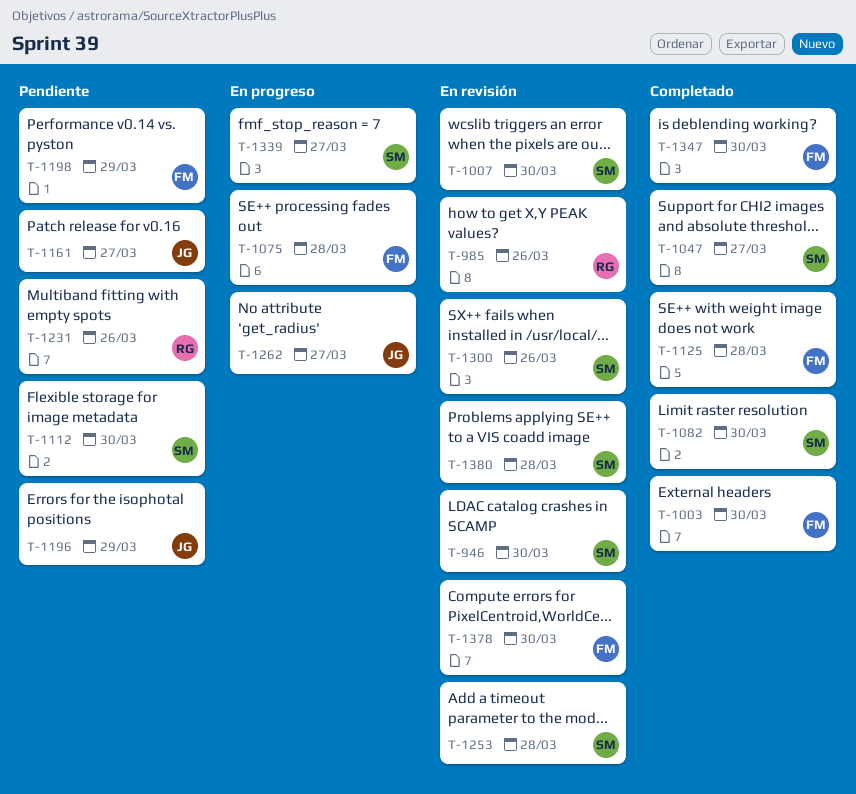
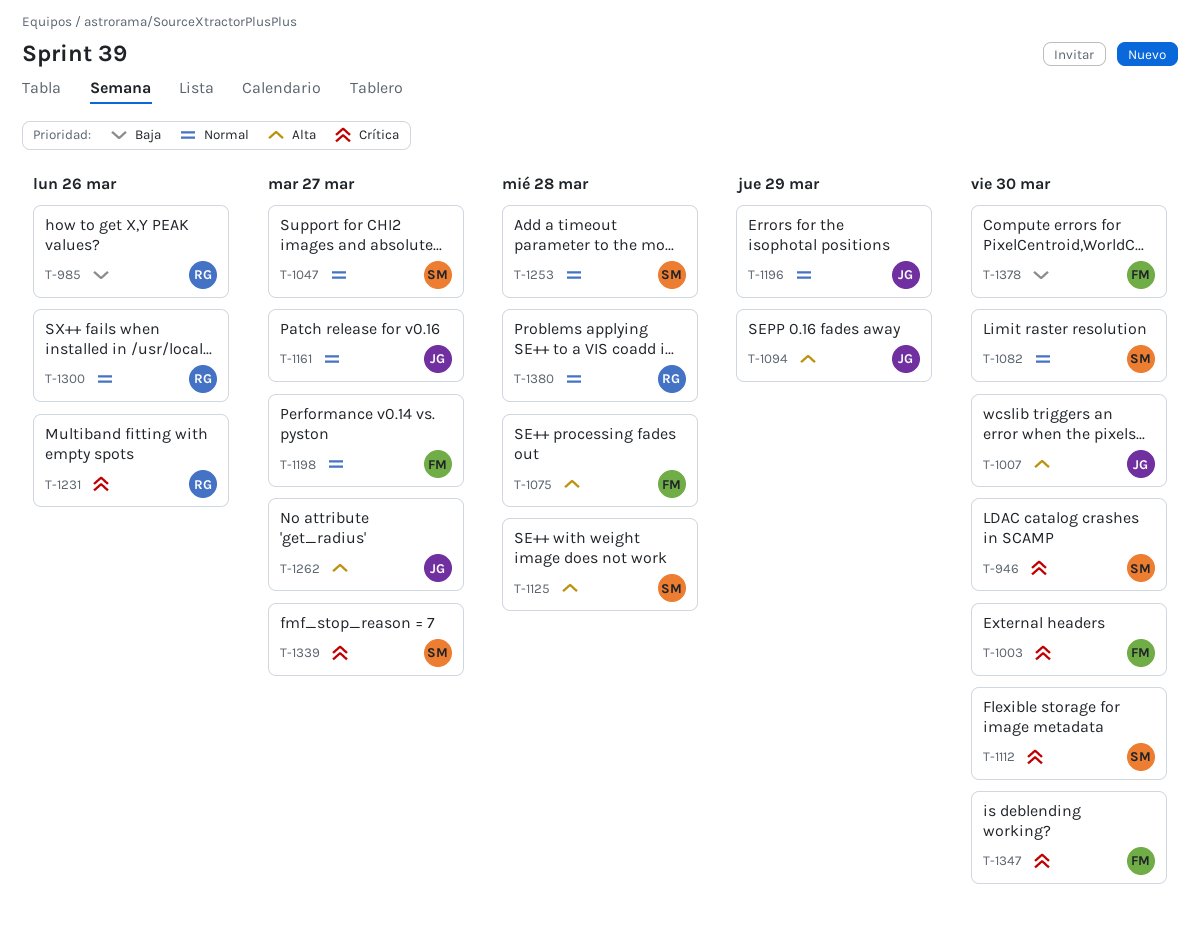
T-1007, owner: SM -> JG
T-1094: none -> present
T-1125, owner: FM -> SM
T-1198, due: Mar 29 -> Mar 27
T-1300, owner: SM -> RG
T-1380, owner: SM -> RG

